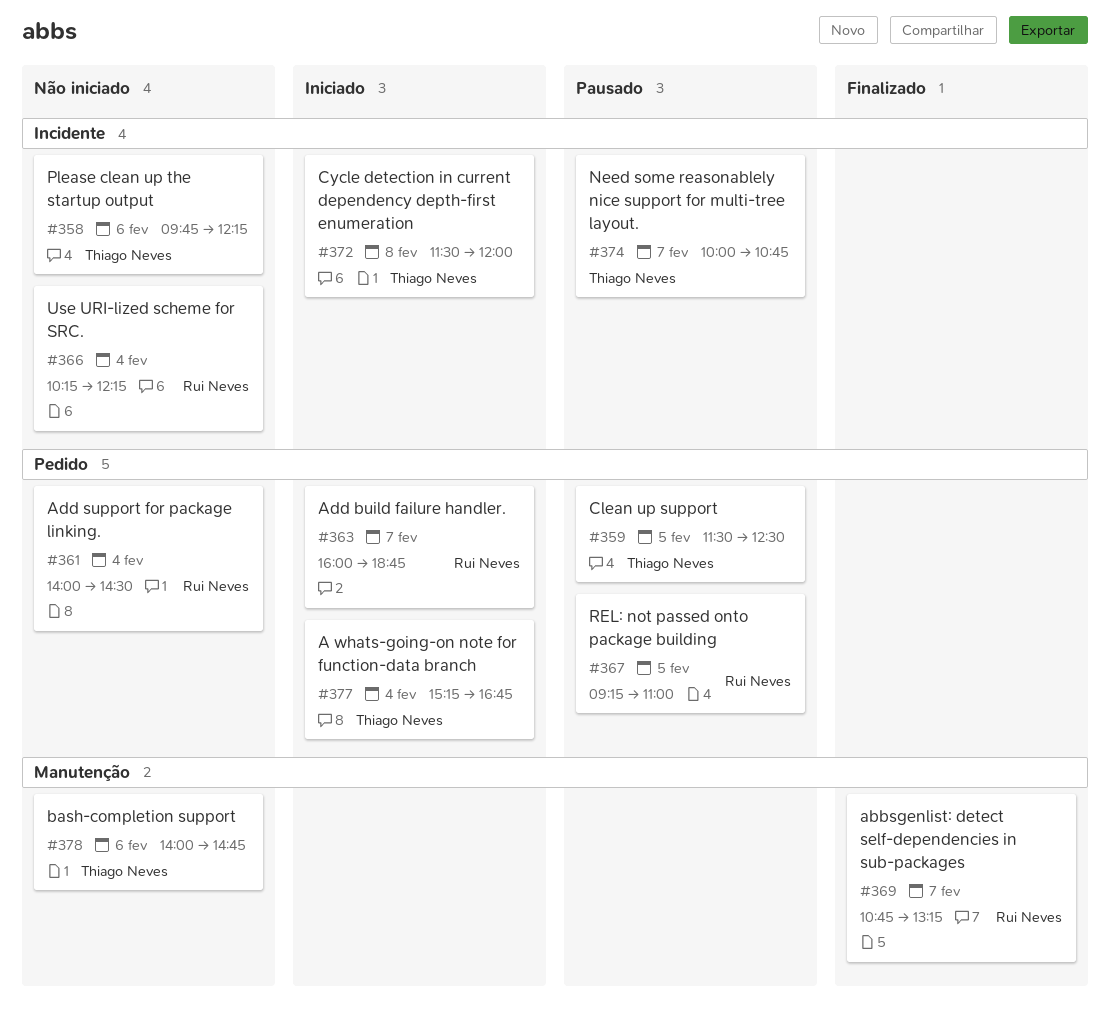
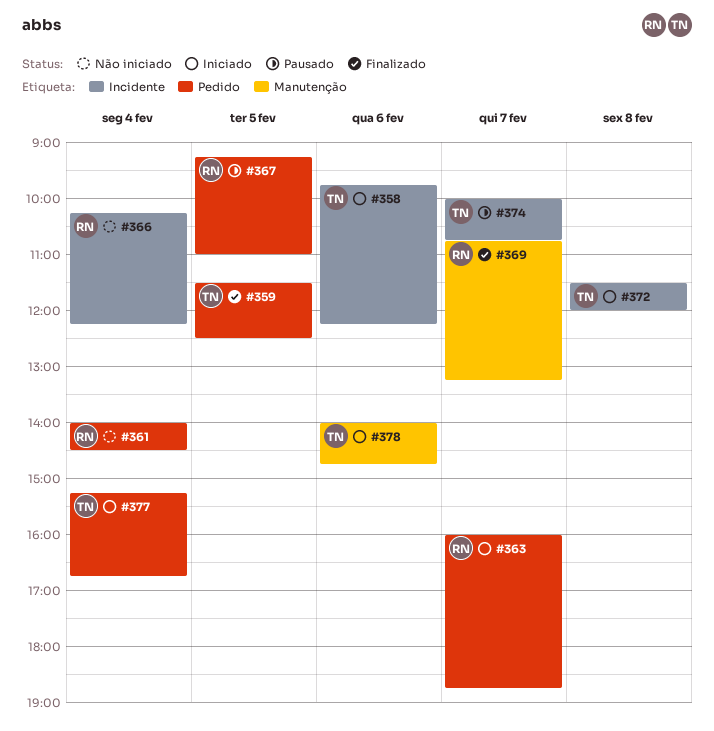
#358, status: Não iniciado -> Iniciado
#359, status: Pausado -> Finalizado
#378, status: Não iniciado -> Iniciado

